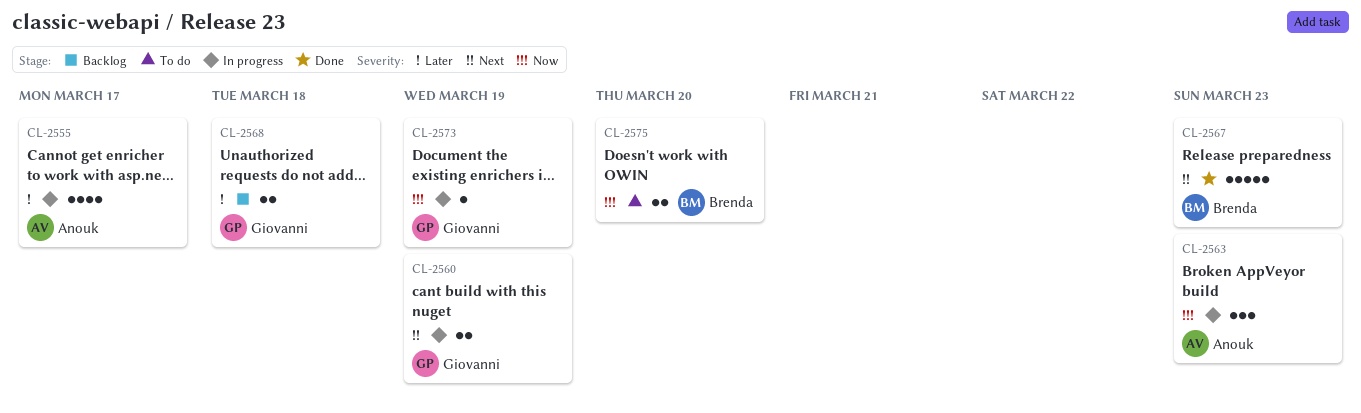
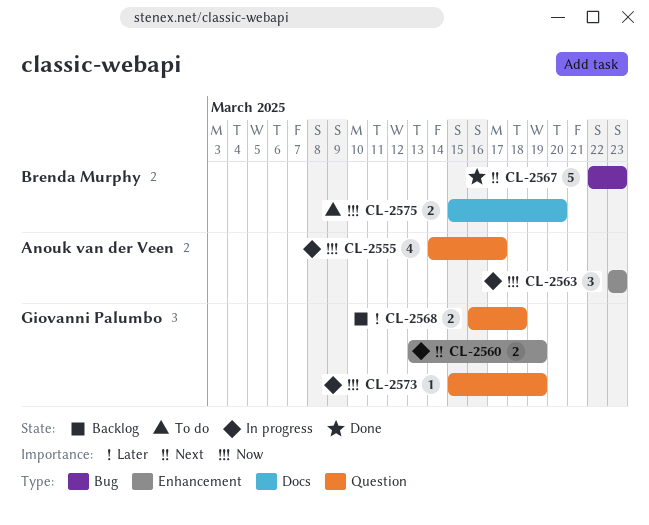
CL-2555, priority: Later -> Now

